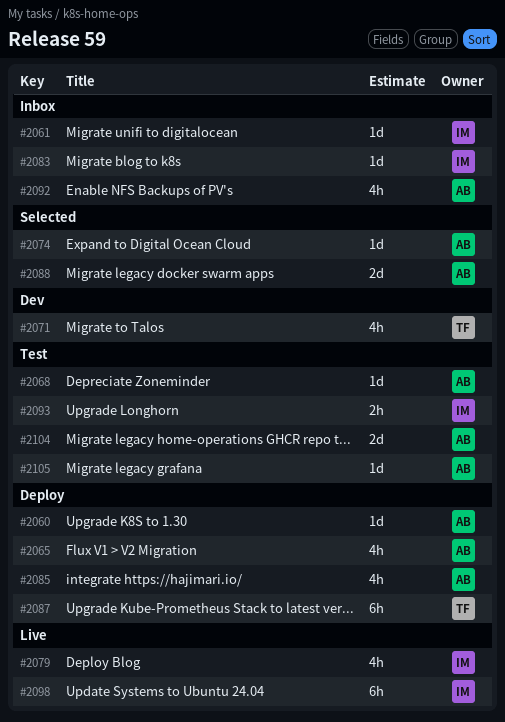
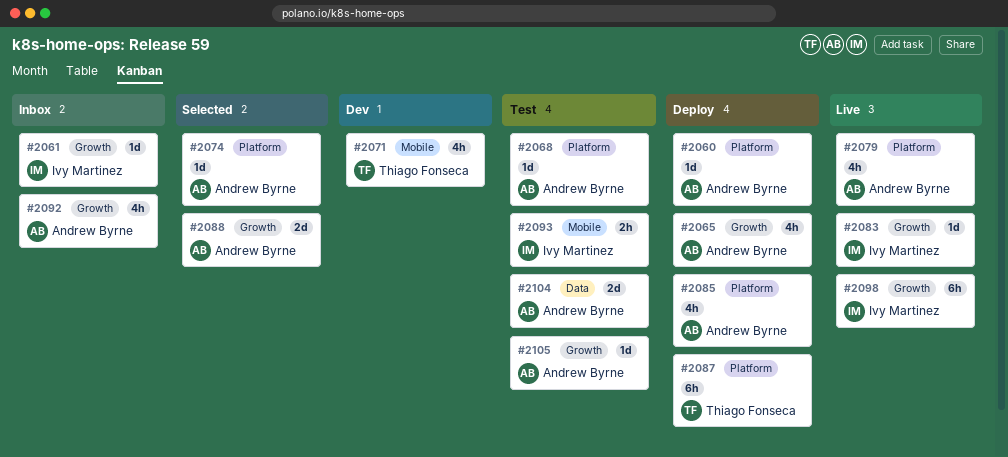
#2079, owner: Ivy Martinez -> Andrew Byrne
#2083, status: Inbox -> Live

